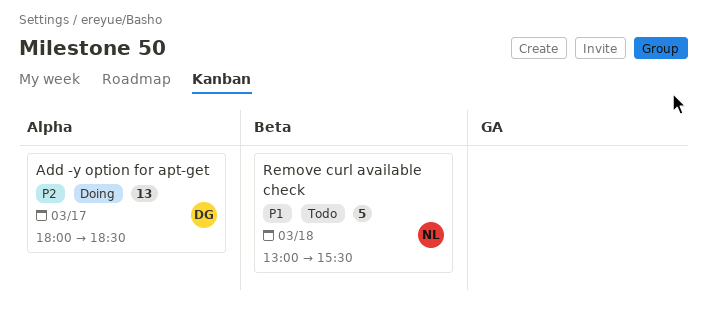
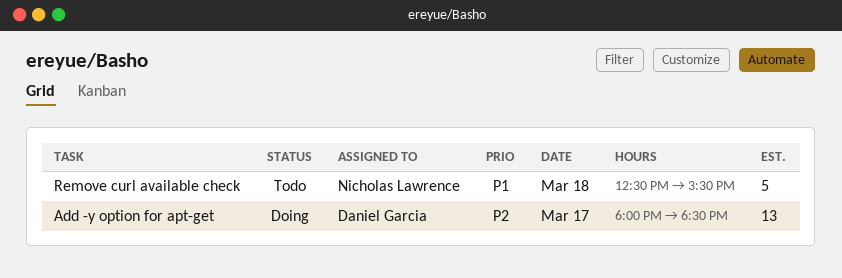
Remove curl available check, begins: 13:00 -> 12:30

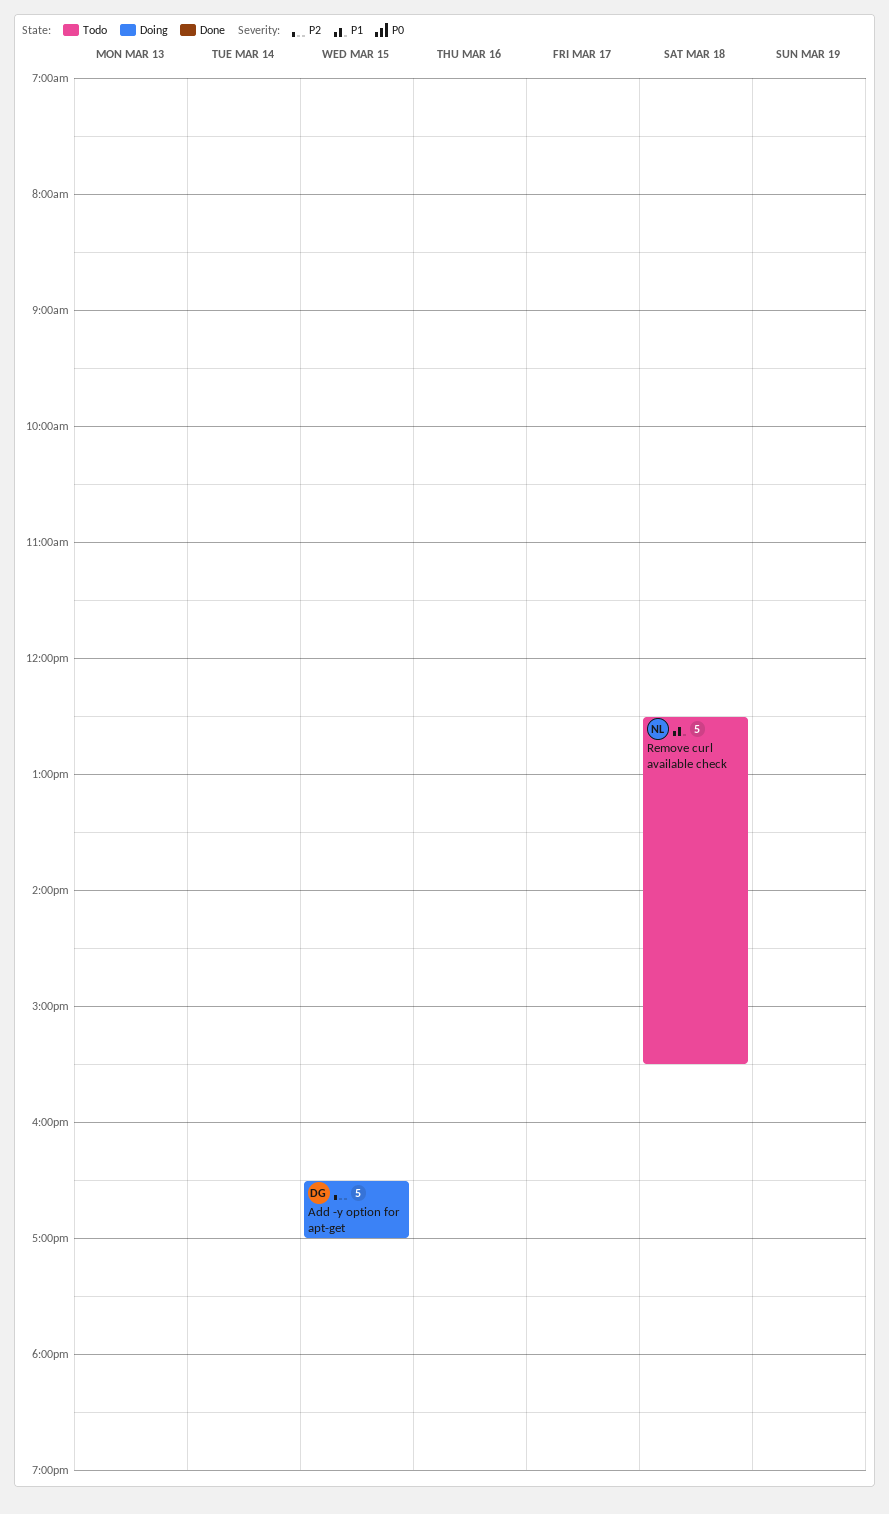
Add -y option for apt-get, estimate: 13 -> 5
Add -y option for apt-get, day: Mar 17 -> Mar 15
Add -y option for apt-get, begins: 18:00 -> 16:30
Add -y option for apt-get, ends: 18:30 -> 17:00

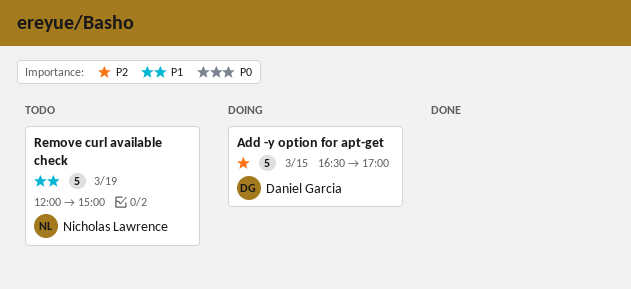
Remove curl available check, day: Mar 18 -> Mar 19
Remove curl available check, begins: 12:30 -> 12:00
Remove curl available check, ends: 15:30 -> 15:00

